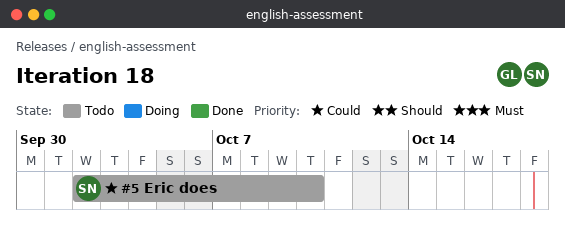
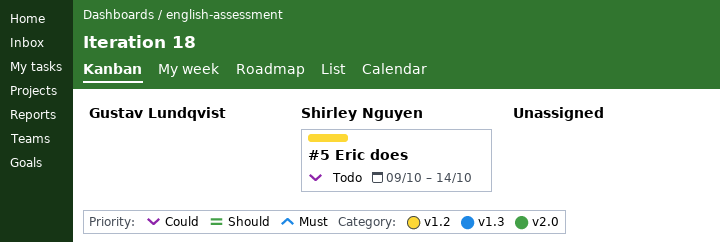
#5, start: Oct 2 -> Oct 9
#5, due: Oct 10 -> Oct 14

